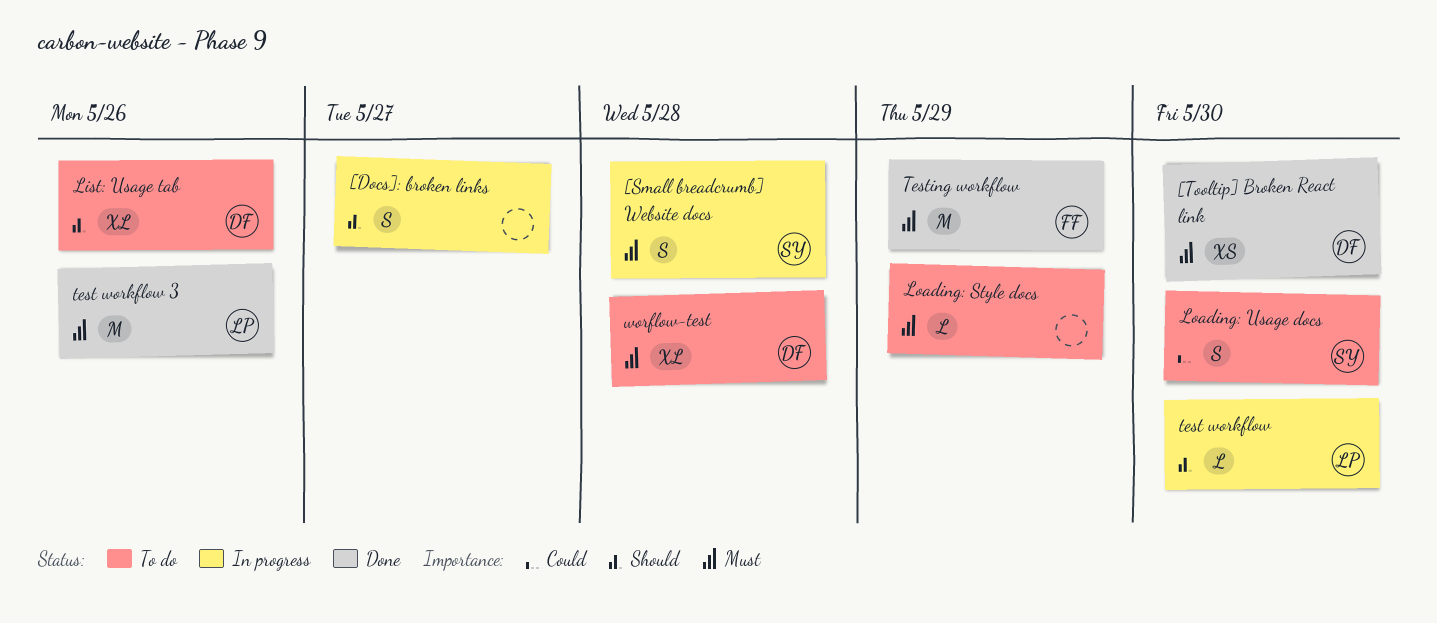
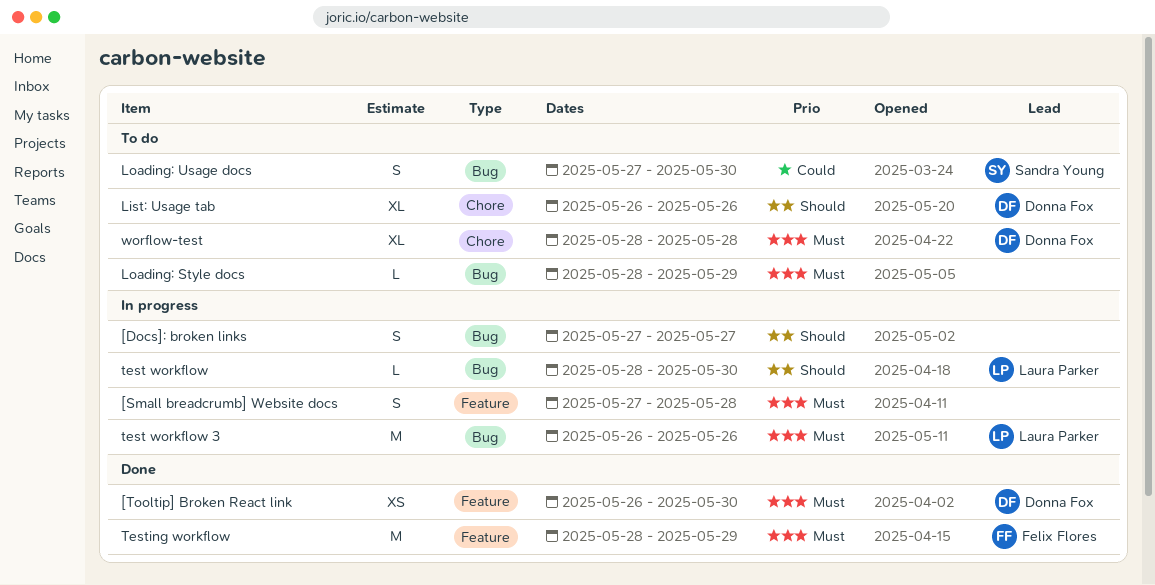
[Small breadcrumb] Website docs, owner: Sandra Young -> none
test workflow 3, status: Done -> In progress

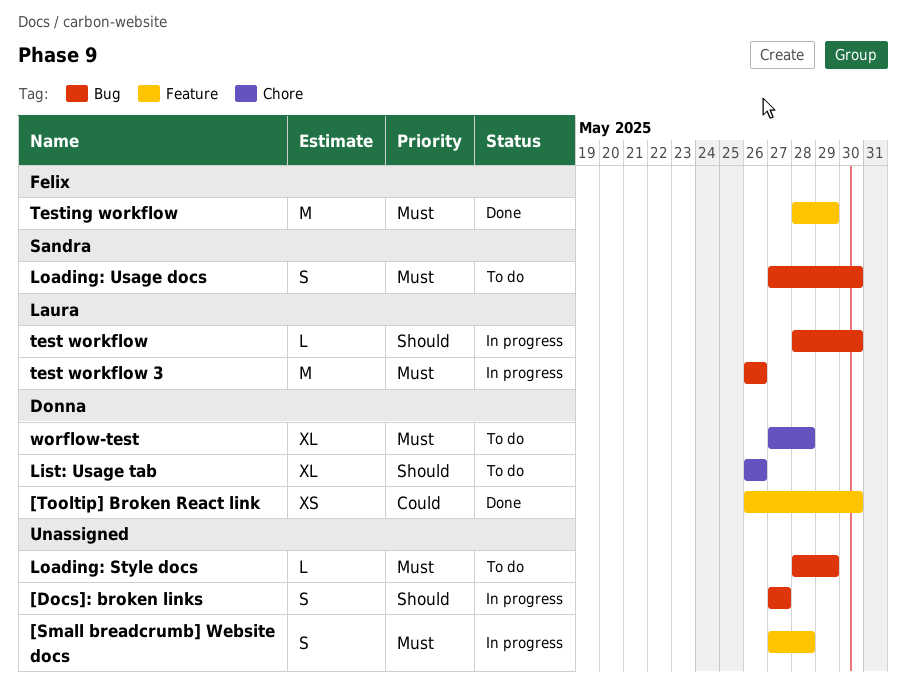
[Tooltip] Broken React link, priority: Must -> Could
Loading: Usage docs, priority: Could -> Must
worflow-test, start: May 28 -> May 27

